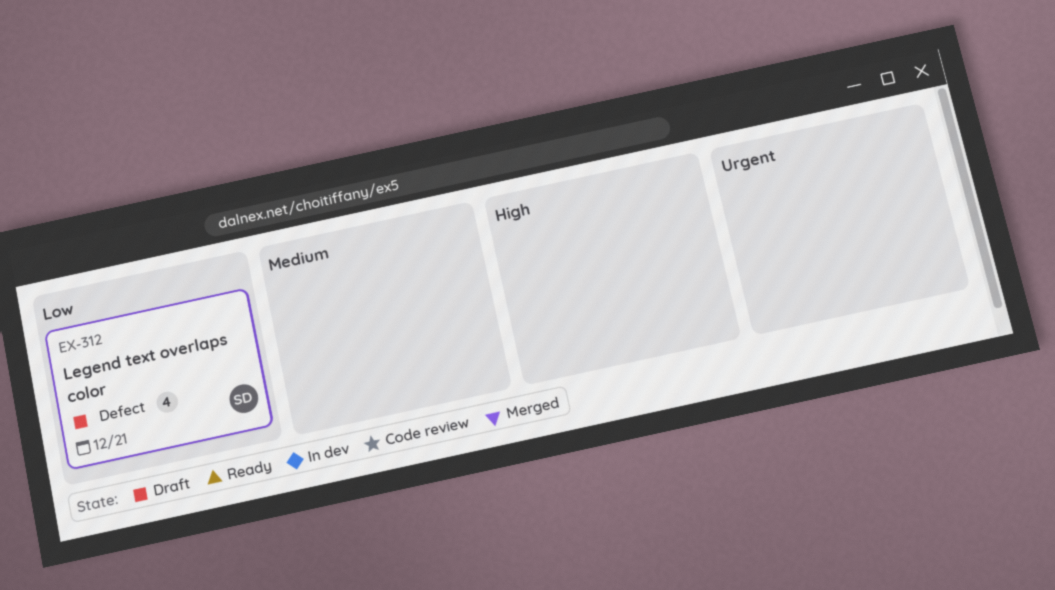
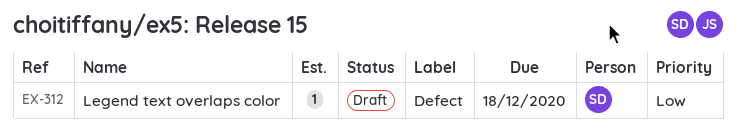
EX-312, estimate: 4 -> 1
EX-312, due: Dec 21 -> Dec 18

